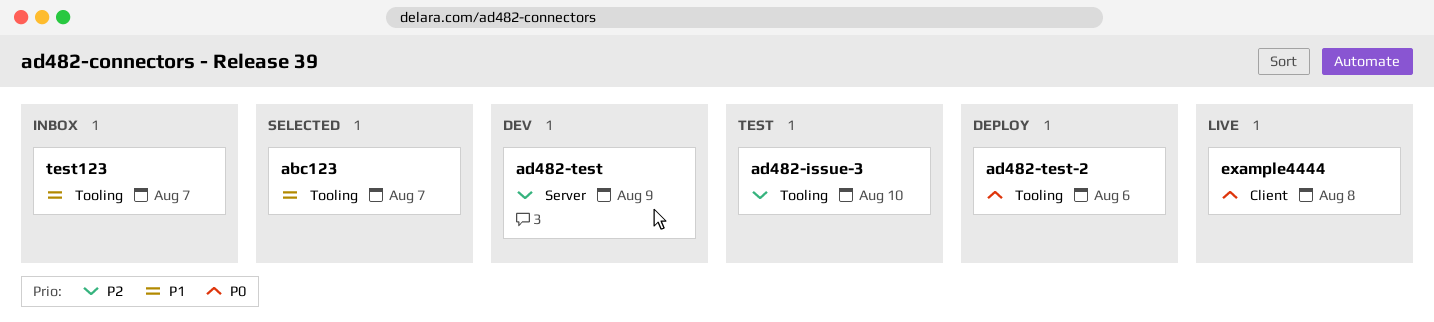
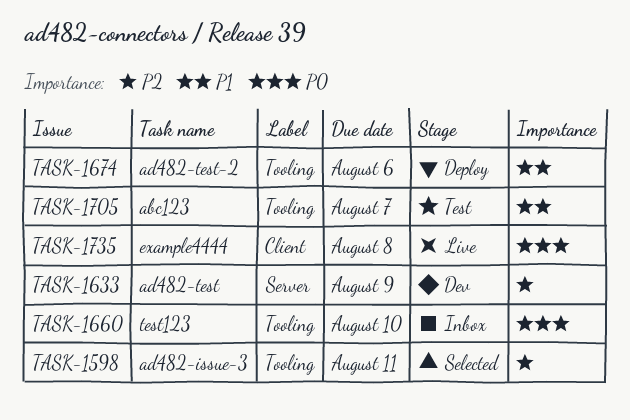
abc123, status: Selected -> Test
ad482-issue-3, status: Test -> Selected
ad482-issue-3, due: Aug 10 -> Aug 11
ad482-test-2, priority: P0 -> P1
test123, priority: P1 -> P0
test123, due: Aug 7 -> Aug 10

